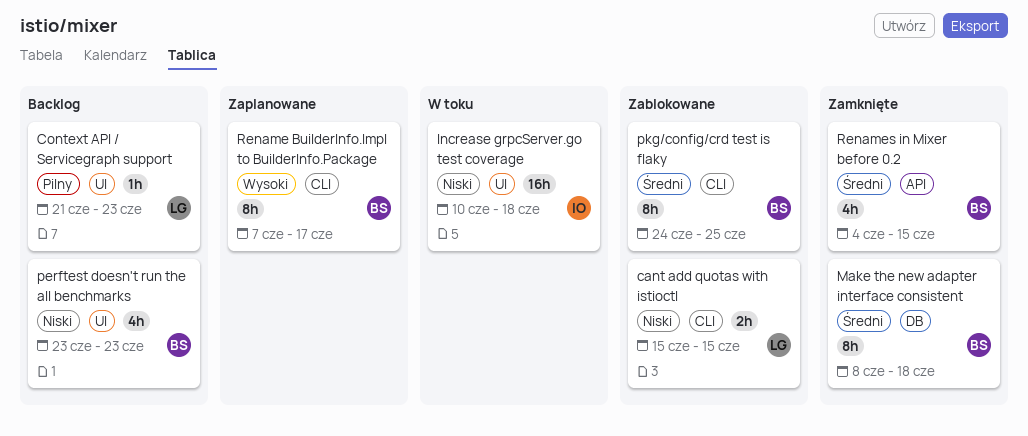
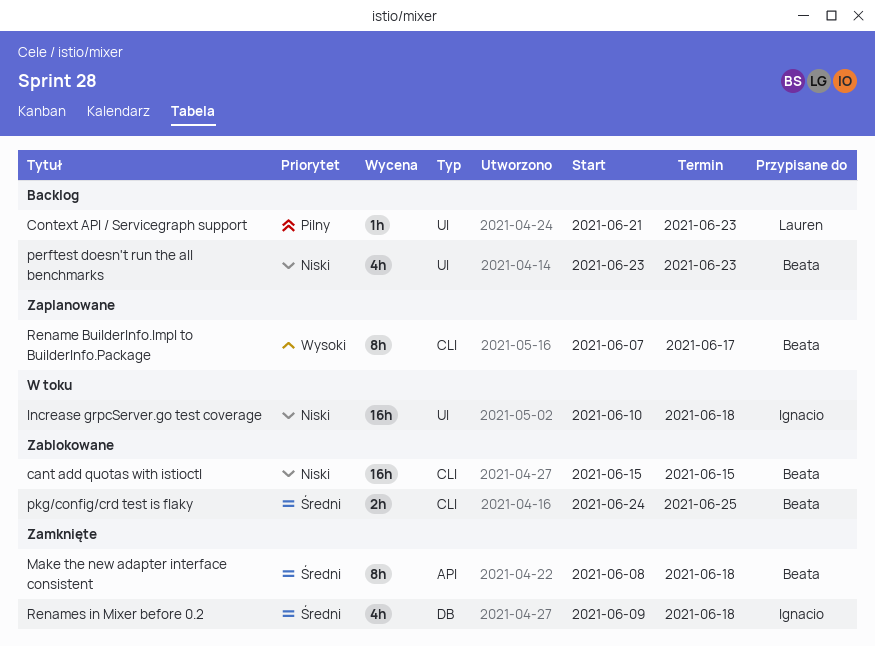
cant add quotas with istioctl, owner: Lauren -> Beata
cant add quotas with istioctl, estimate: 2h -> 16h
Make the new adapter interface consistent, label: DB -> API
pkg/config/crd test is flaky, estimate: 8h -> 2h
Renames in Mixer before 0.2, owner: Beata -> Ignacio
Renames in Mixer before 0.2, label: API -> DB
Renames in Mixer before 0.2, start: Jun 4 -> Jun 9
Renames in Mixer before 0.2, due: Jun 15 -> Jun 18

